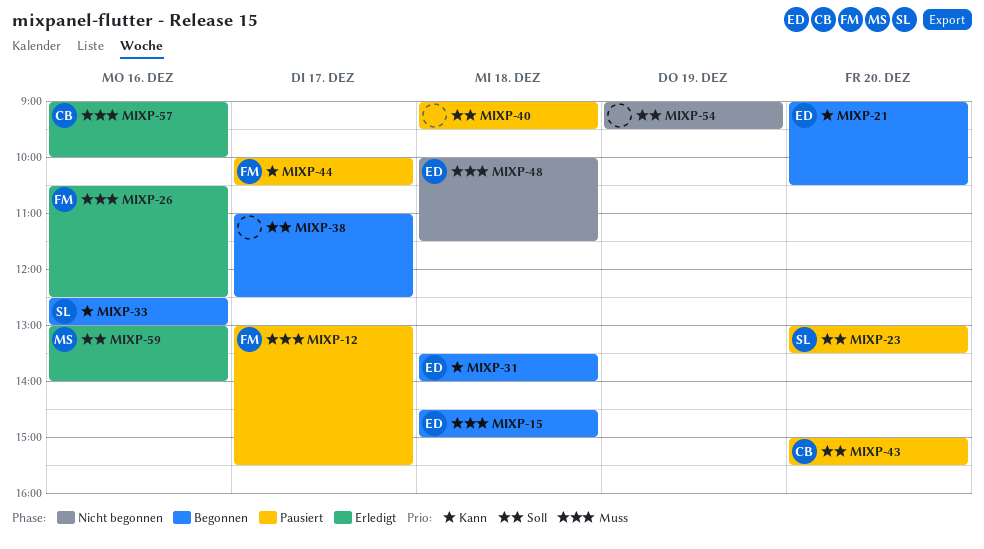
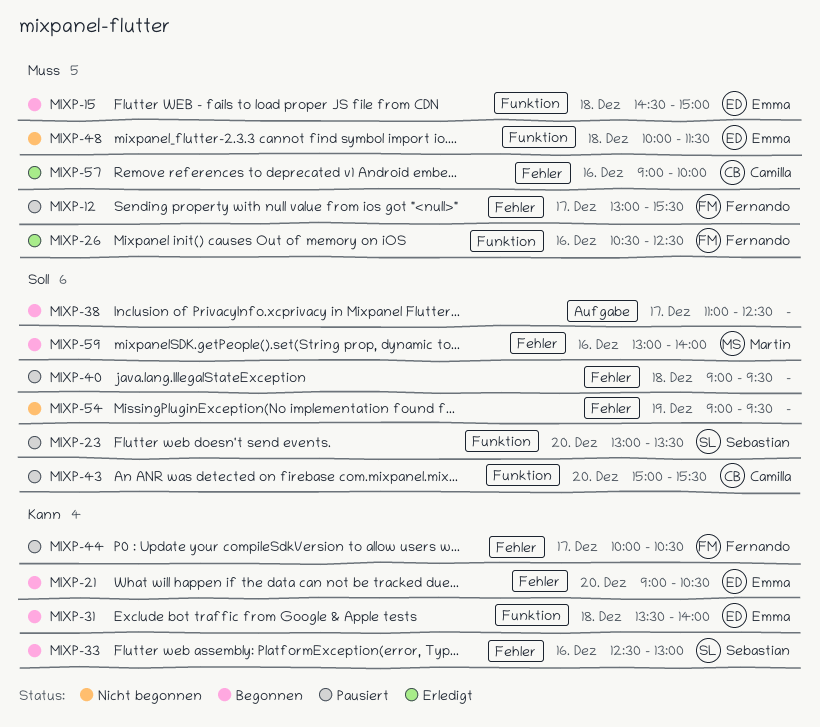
MIXP-59, status: Erledigt -> Begonnen

